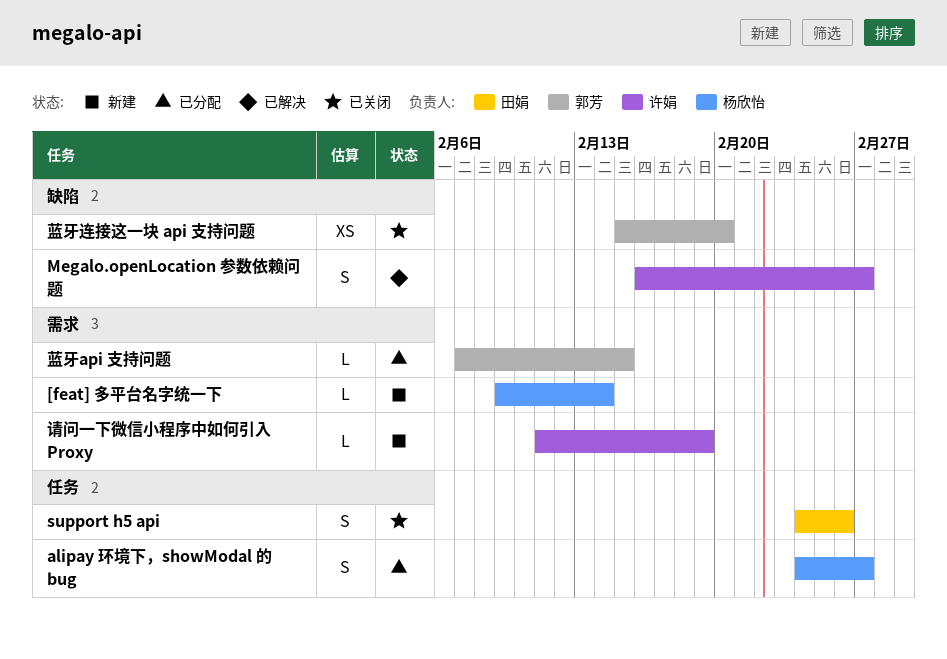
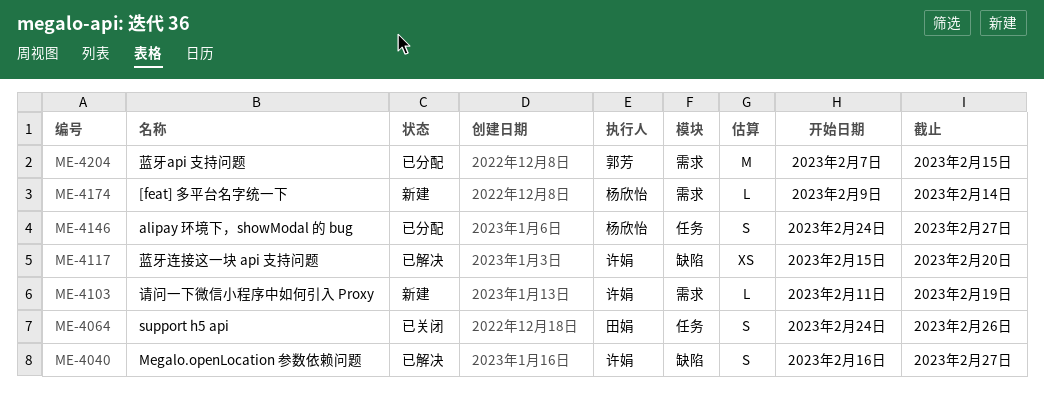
蓝牙api 支持问题, estimate: L -> M
蓝牙连接这一块 api 支持问题, status: 已关闭 -> 已解决
蓝牙连接这一块 api 支持问题, owner: 郭芳 -> 许娟

